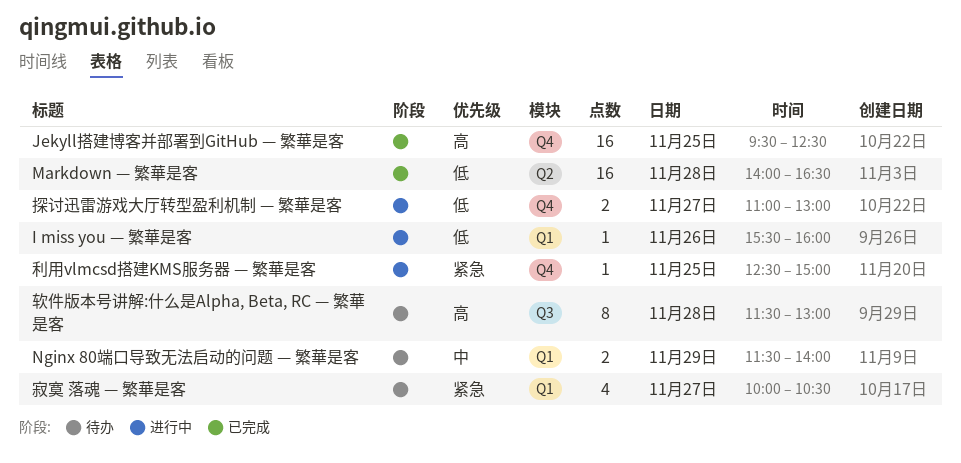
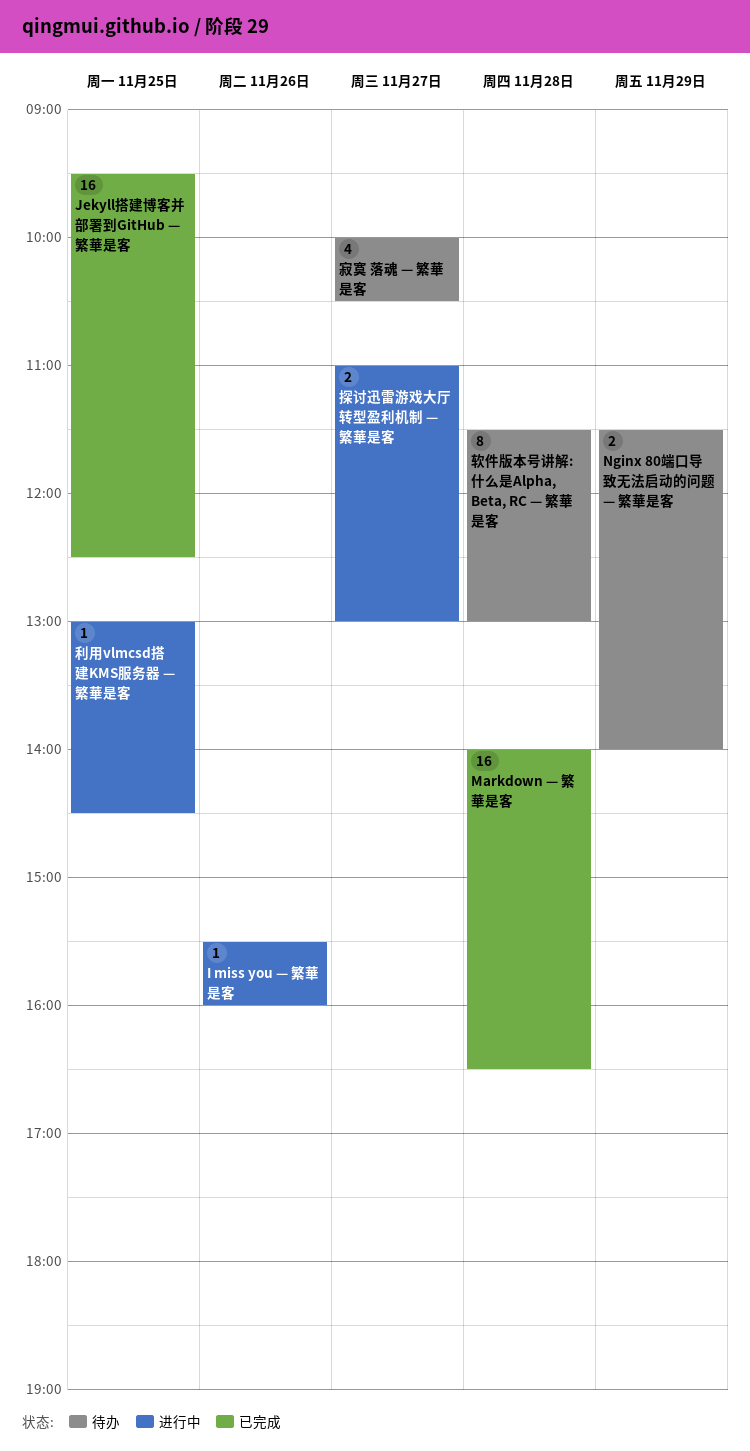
利用vlmcsd搭建KMS服务器 — 繁華是客, begins: 12:30 -> 13:00
利用vlmcsd搭建KMS服务器 — 繁華是客, ends: 15:00 -> 14:30

